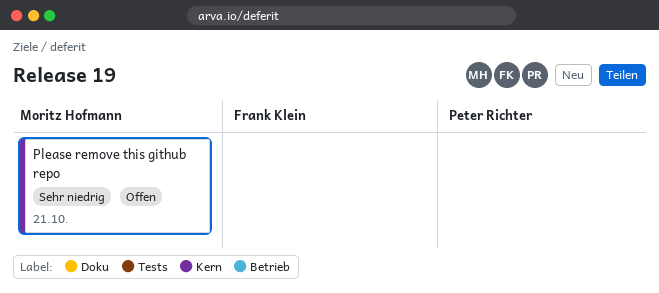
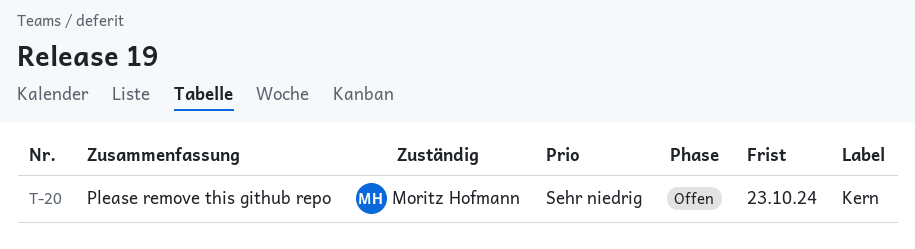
Please remove this github repo, due: Oct 21 -> Oct 23

